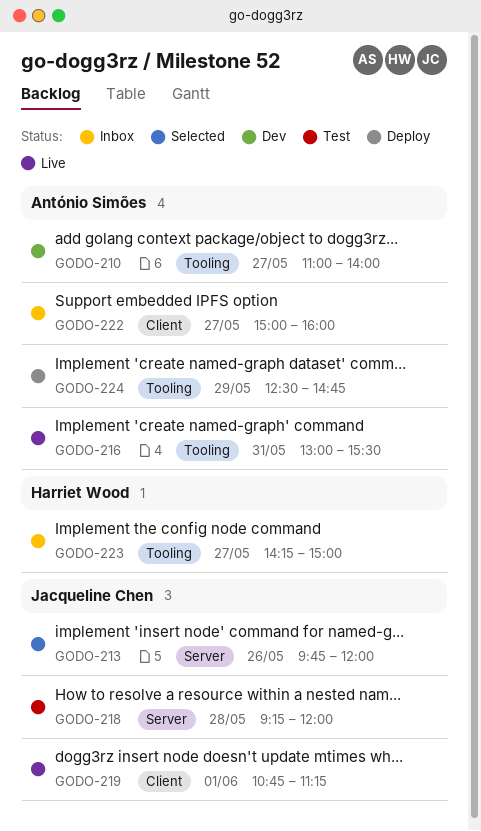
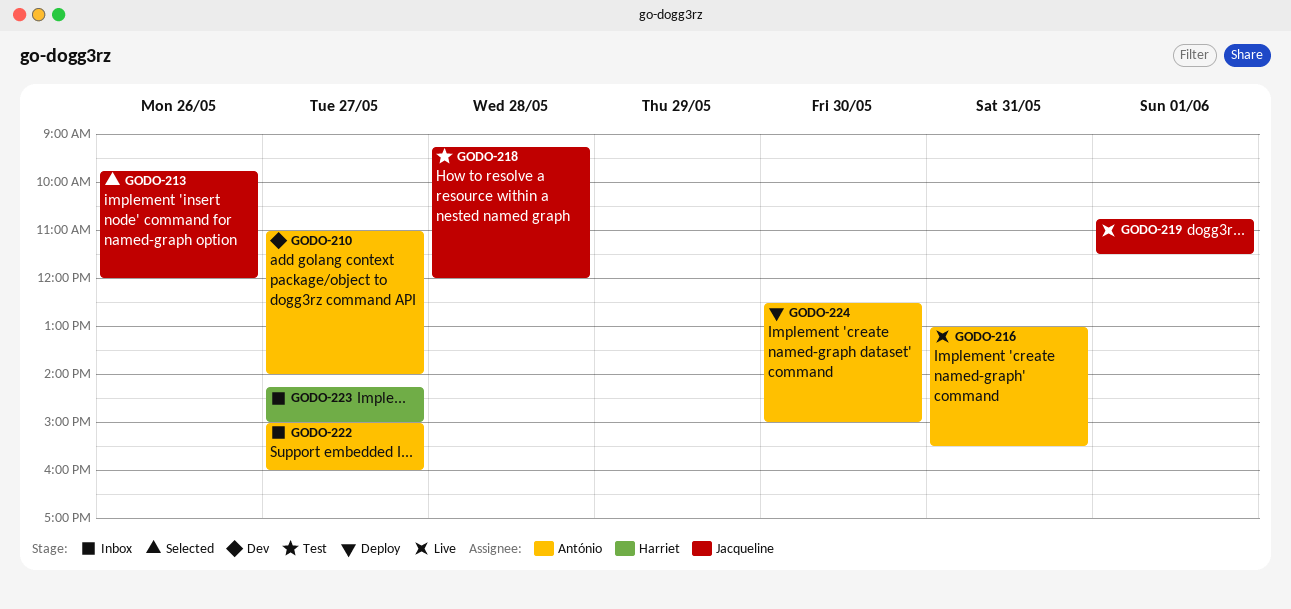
GODO-219, ends: 11:15 -> 11:30
GODO-224, day: May 29 -> May 30
GODO-224, ends: 14:45 -> 15:00

